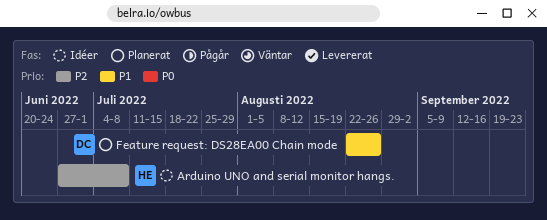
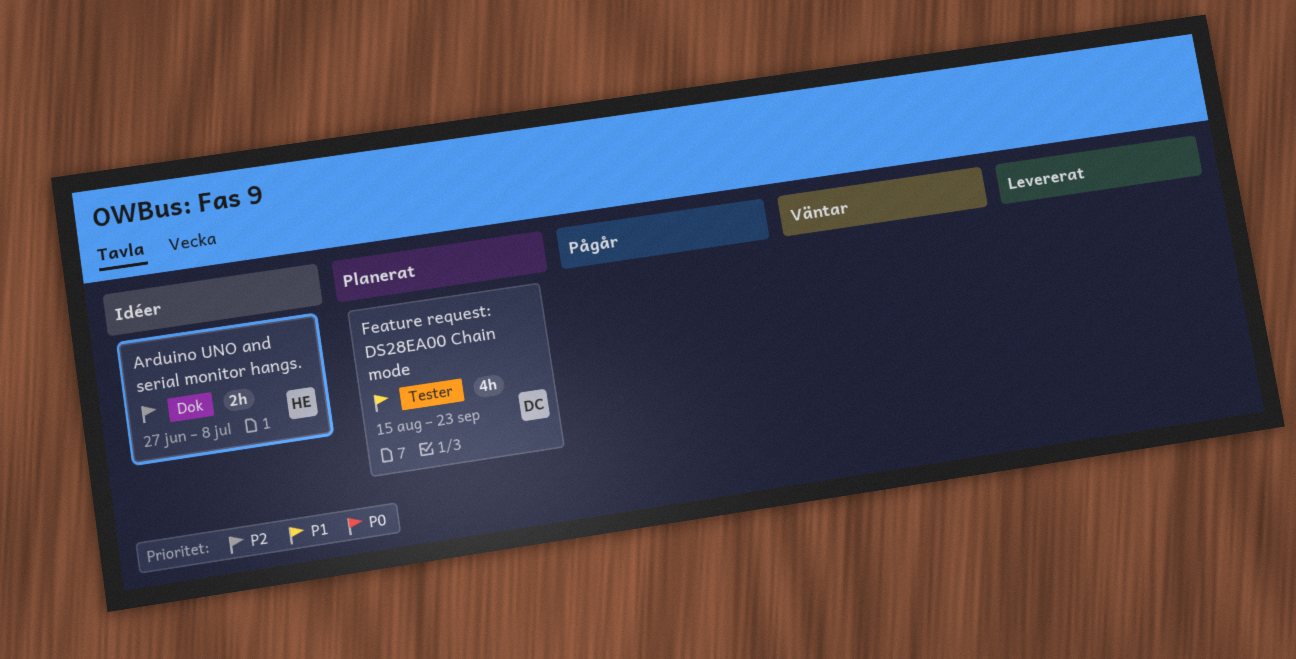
Feature request: DS28EA00 Chain mode, start: Aug 22 -> Aug 15
Feature request: DS28EA00 Chain mode, due: Aug 26 -> Sep 23

